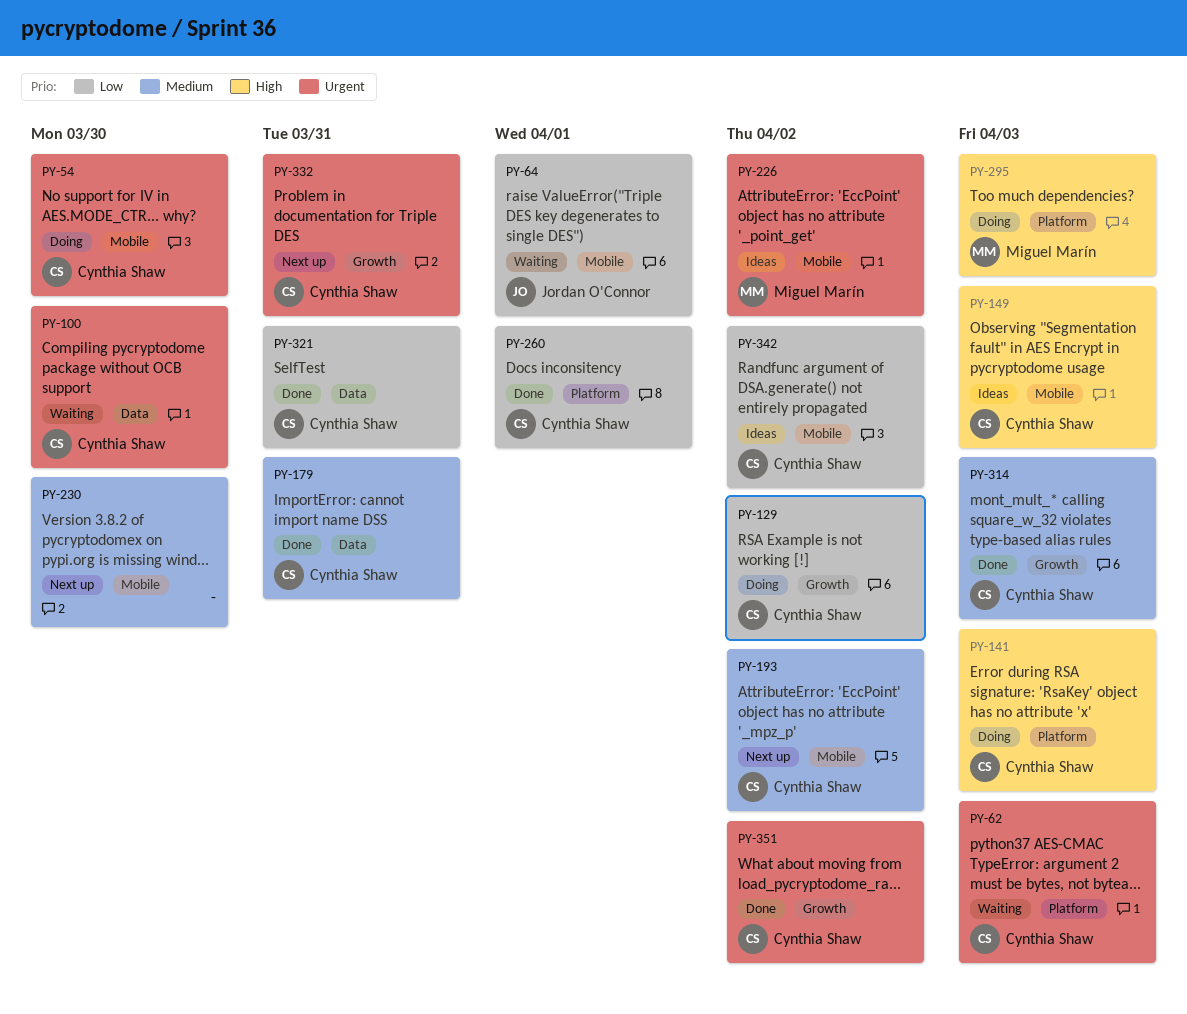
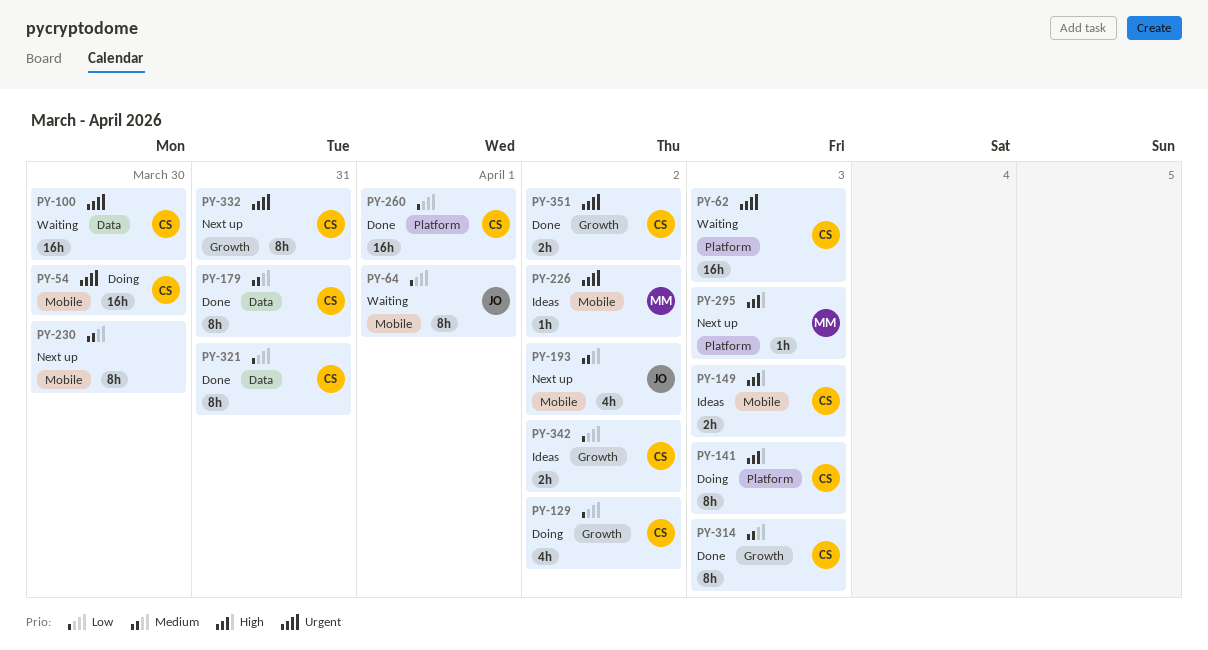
PY-193, owner: Cynthia Shaw -> Jordan O'Connor
PY-295, status: Doing -> Next up
PY-342, label: Mobile -> Growth

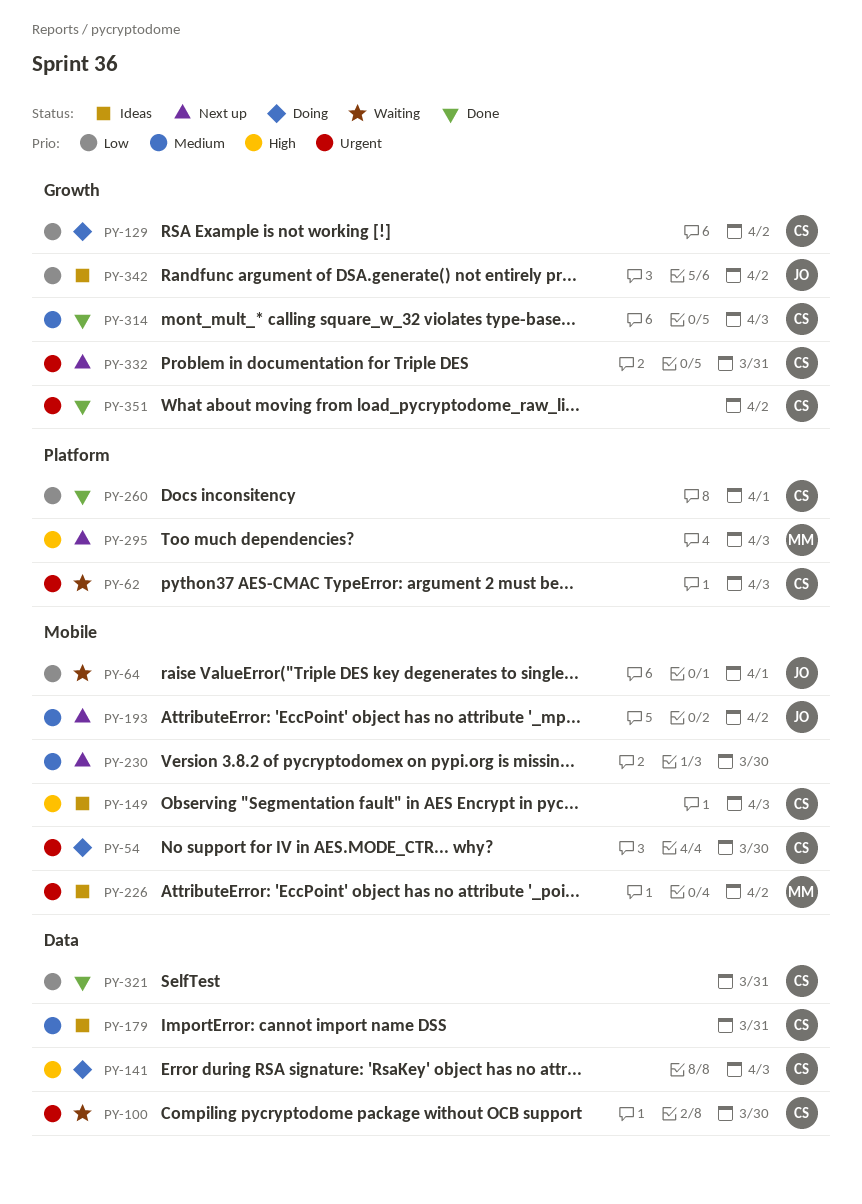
PY-141, label: Platform -> Data
PY-179, status: Done -> Ideas
PY-342, owner: CS -> JO

